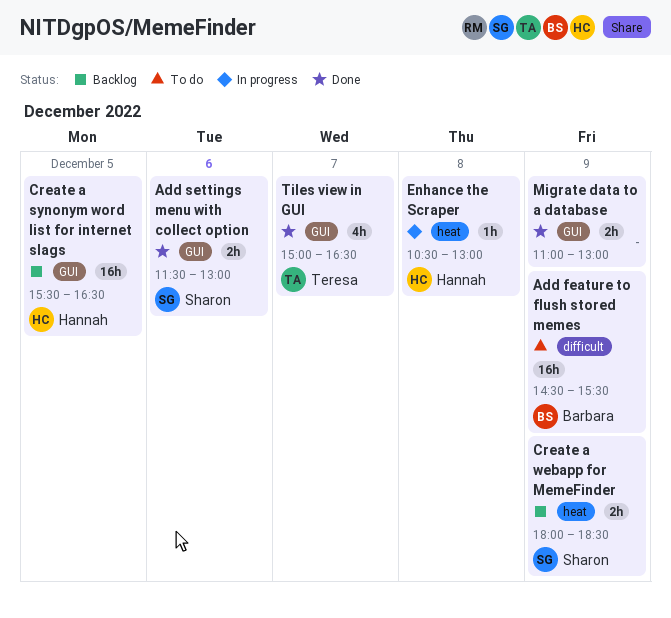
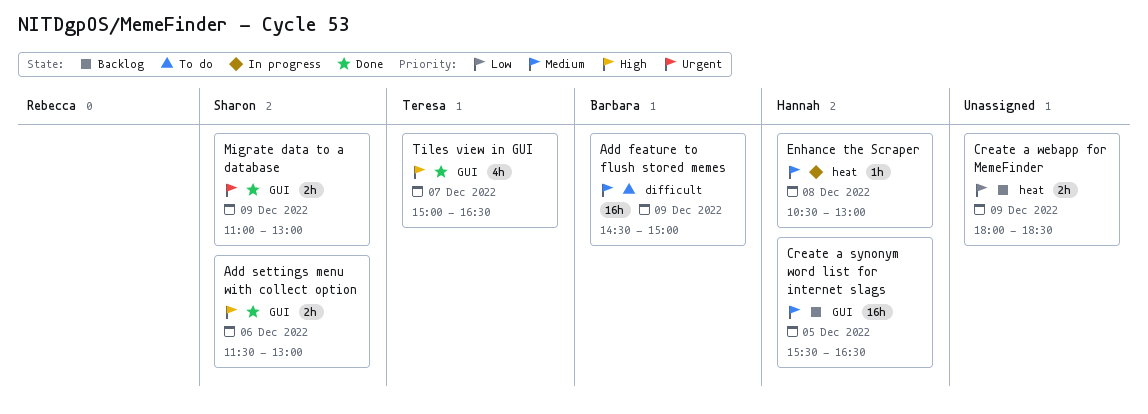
Add feature to flush stored memes, ends: 15:30 -> 15:00
Create a webapp for MemeFinder, owner: Sharon -> none
Migrate data to a database, owner: none -> Sharon

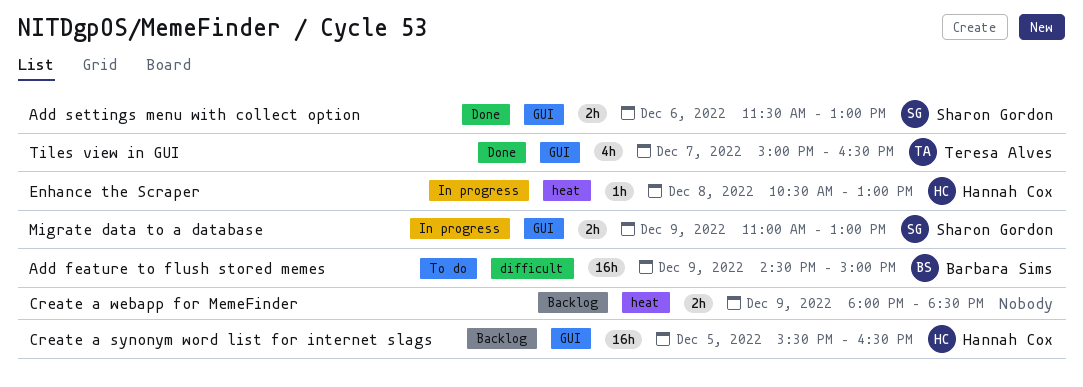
Migrate data to a database, status: Done -> In progress

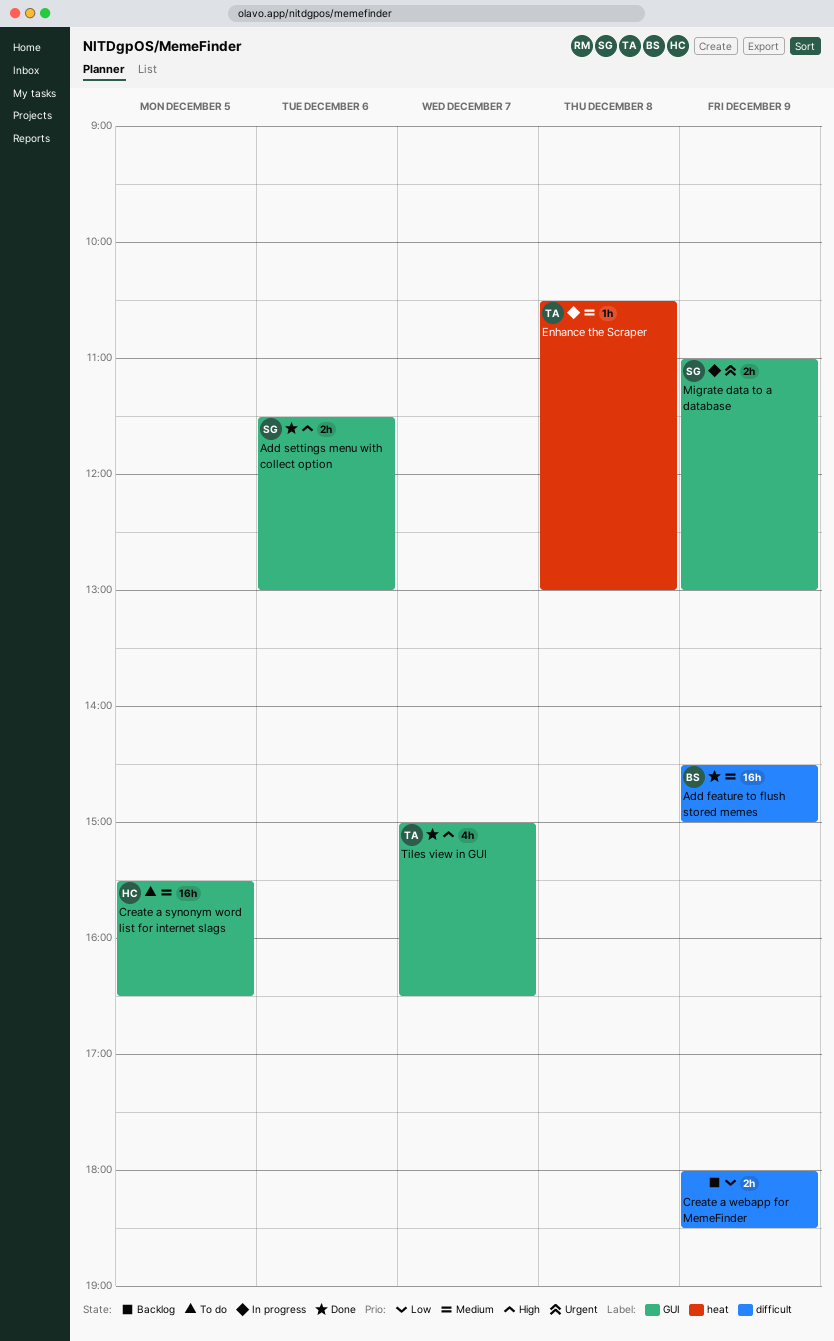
Add feature to flush stored memes, status: To do -> Done
Create a synonym word list for internet slags, status: Backlog -> To do
Create a webapp for MemeFinder, label: heat -> difficult
Enhance the Scraper, owner: Hannah Cox -> Teresa Alves

